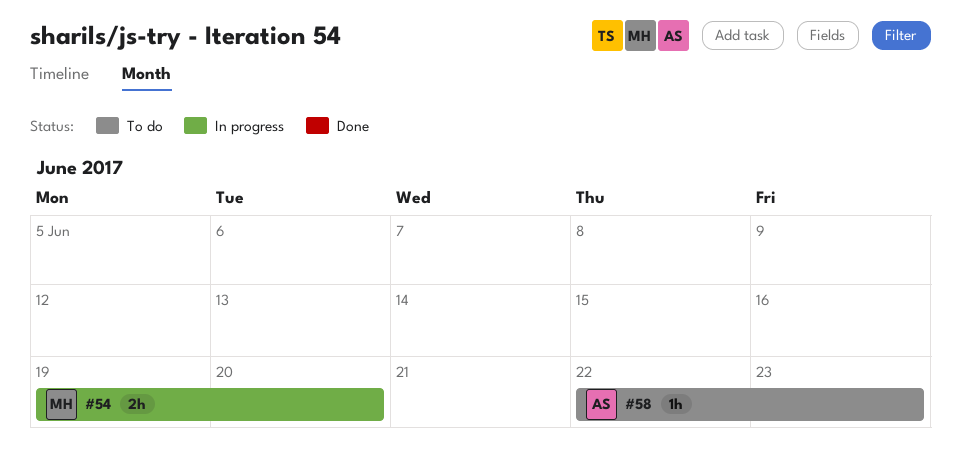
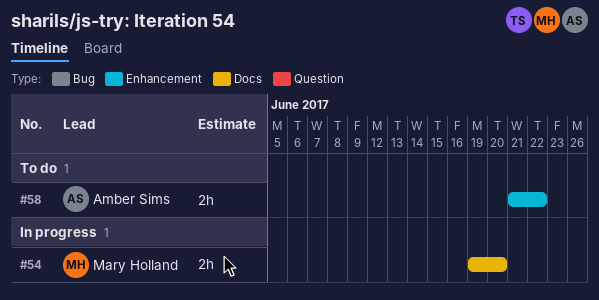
#58, estimate: 1h -> 2h
#58, start: Jun 22 -> Jun 21
#58, due: Jun 23 -> Jun 22

